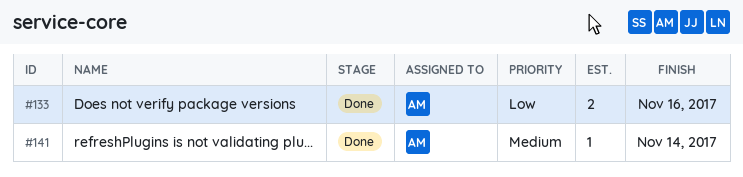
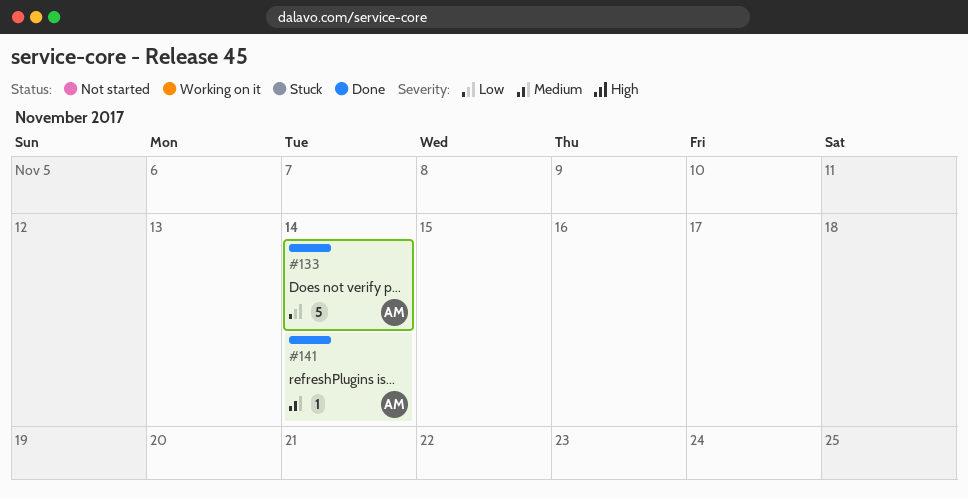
#133, estimate: 2 -> 5
#133, due: Nov 16 -> Nov 14

